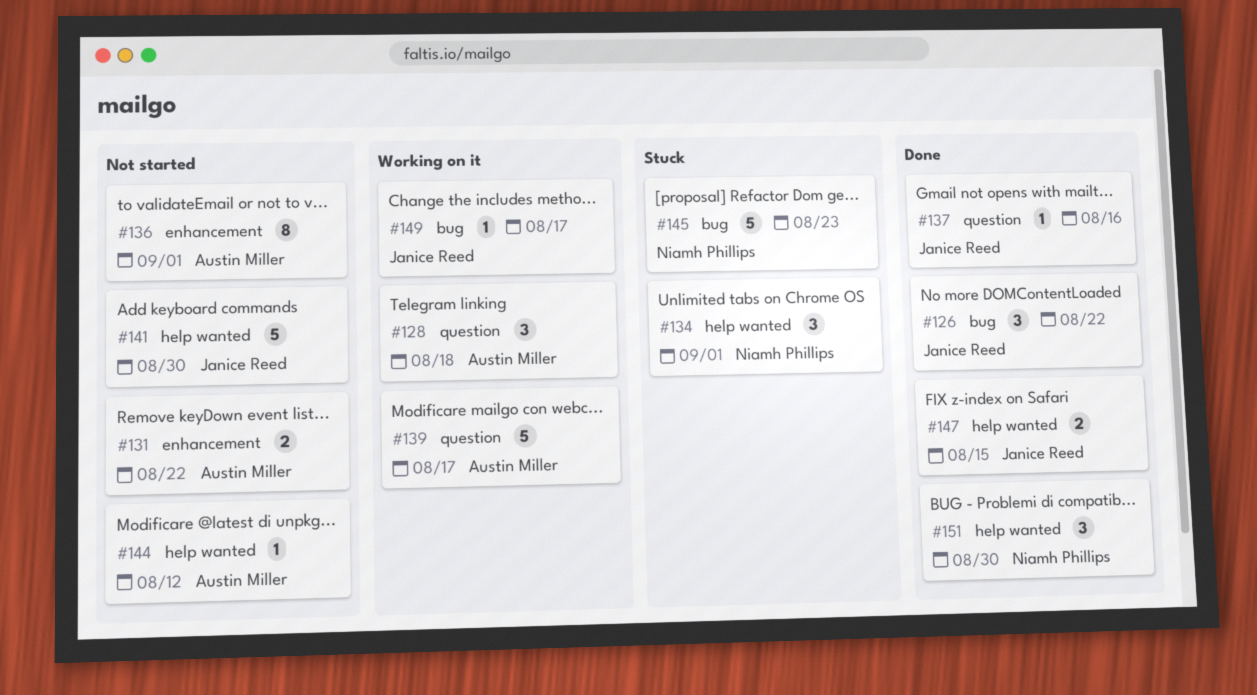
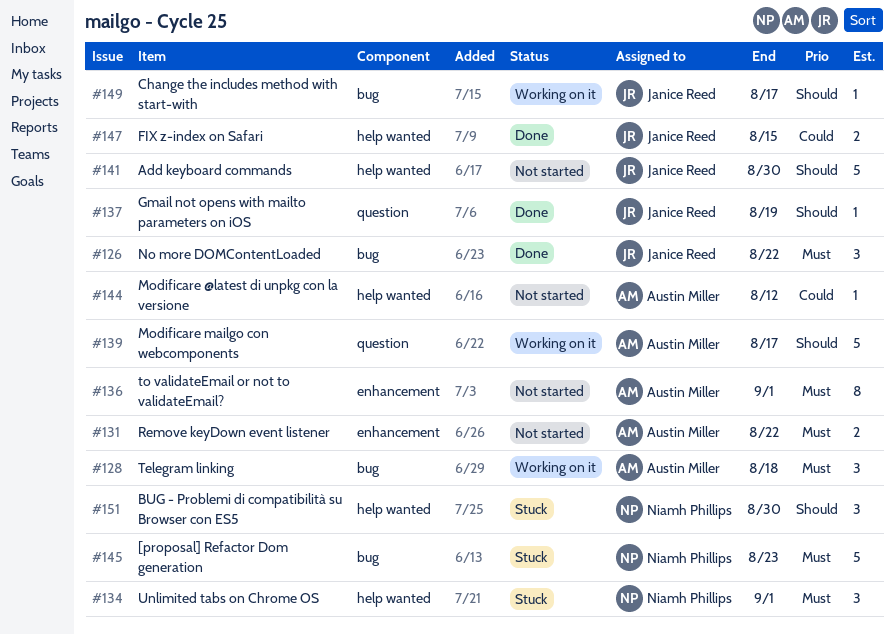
#128, label: question -> bug
#137, due: Aug 16 -> Aug 19
#151, status: Done -> Stuck

